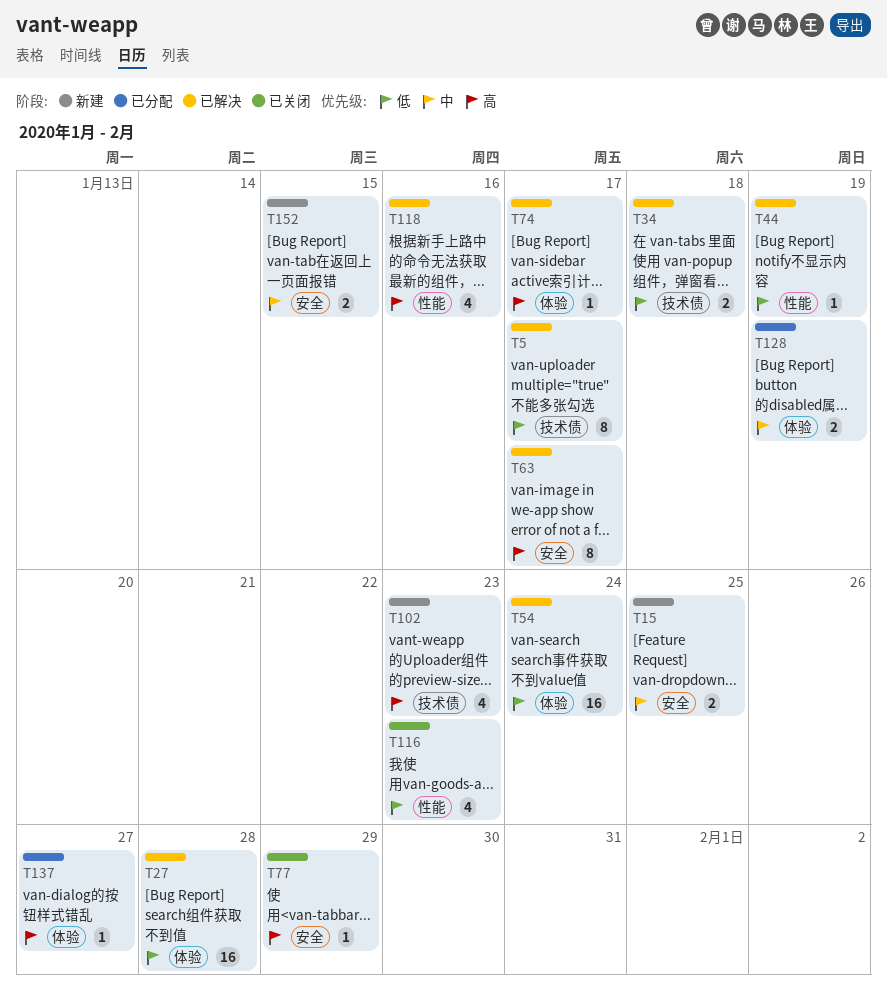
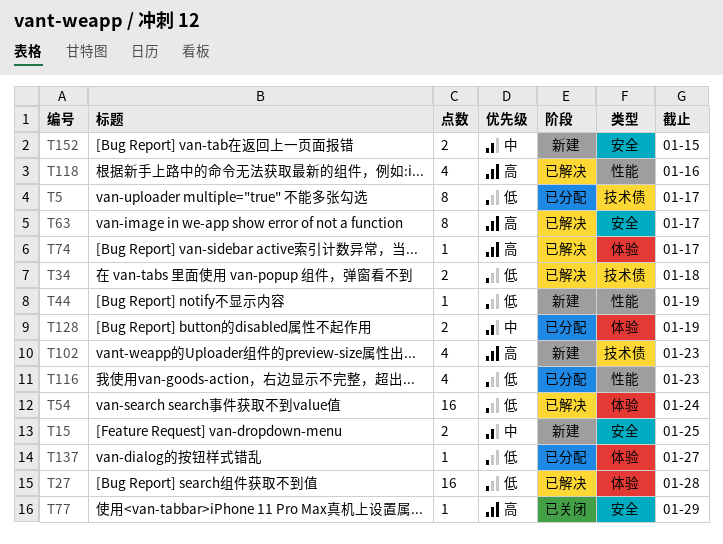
T5, status: 已解决 -> 已分配
T44, status: 已解决 -> 新建
T116, status: 已关闭 -> 已分配
T137, priority: 高 -> 低

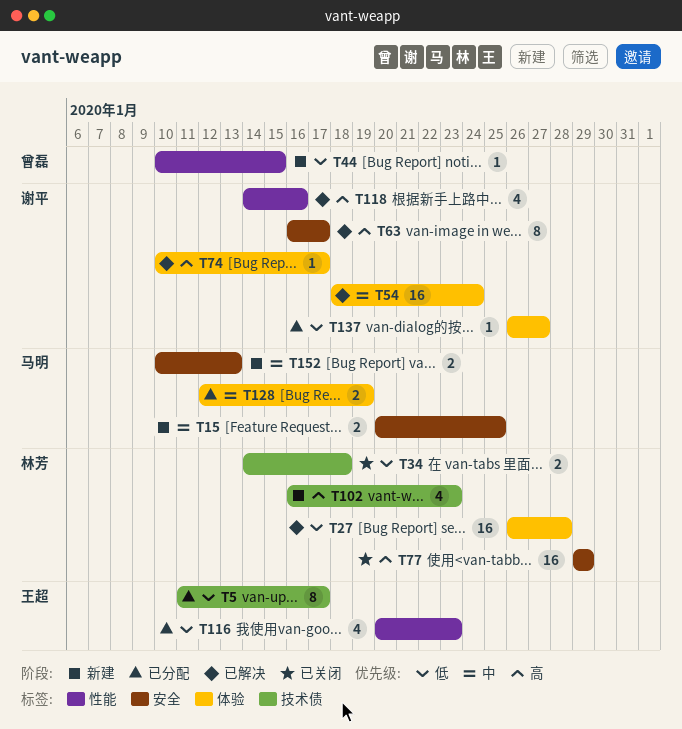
T34, status: 已解决 -> 已关闭
T44, due: Jan 19 -> Jan 15
T54, priority: 低 -> 中
T77, estimate: 1 -> 16
T152, due: Jan 15 -> Jan 13

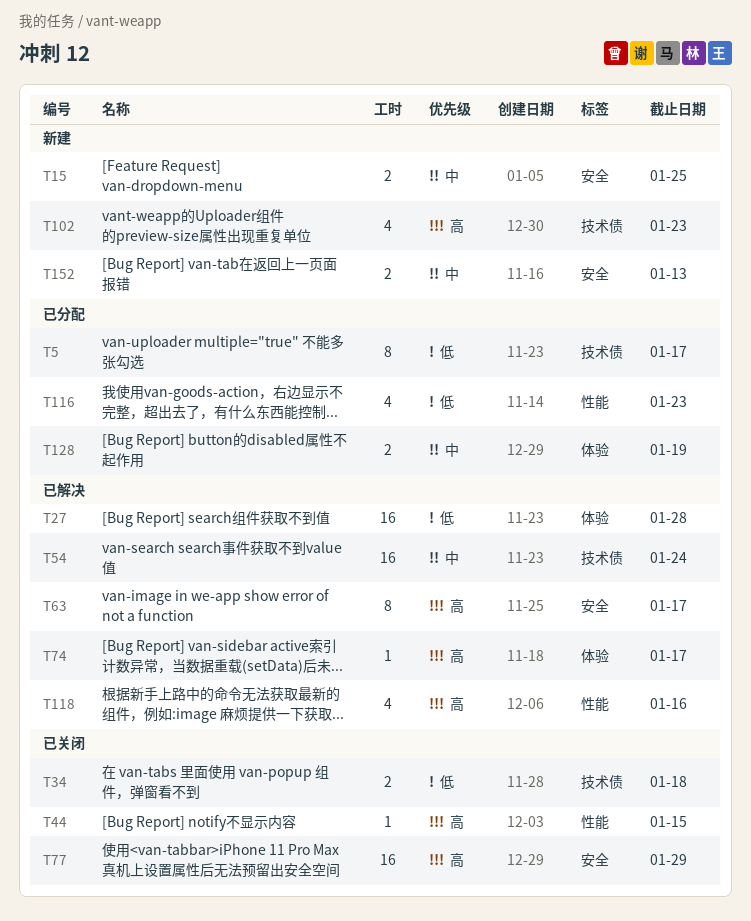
T44, status: 新建 -> 已关闭
T44, priority: 低 -> 高
T54, label: 体验 -> 技术债
T137: present -> none

